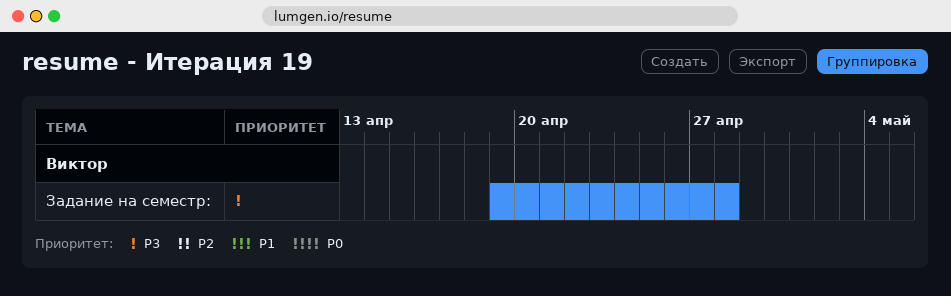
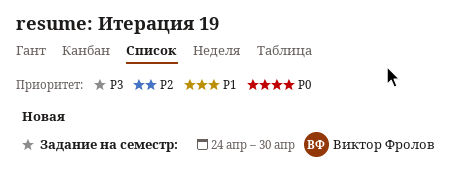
Задание на семестр:, start: Apr 19 -> Apr 24
Задание на семестр:, due: Apr 28 -> Apr 30

